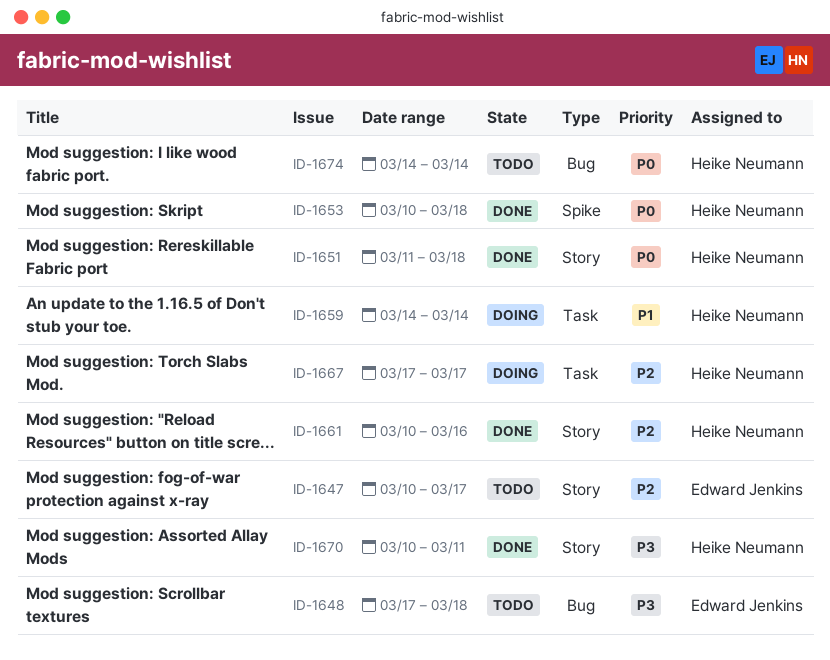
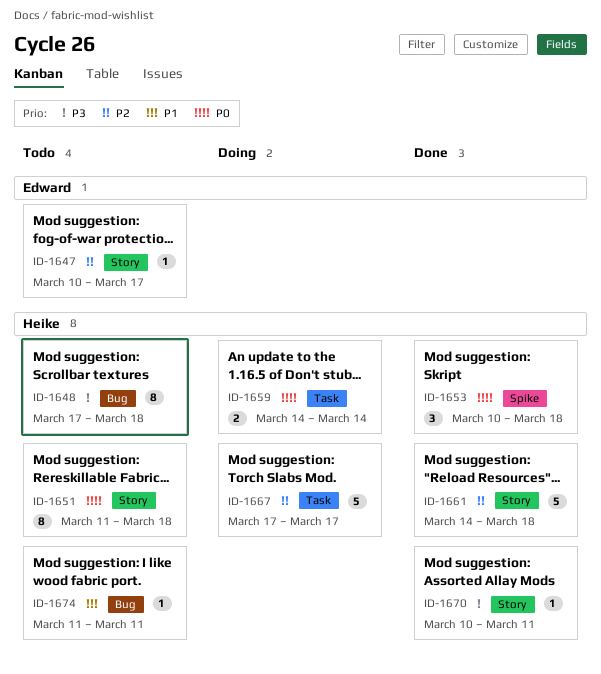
ID-1648, owner: Edward Jenkins -> Heike Neumann
ID-1651, status: Done -> Todo
ID-1659, priority: P1 -> P0
ID-1661, start: Mar 10 -> Mar 14
ID-1661, due: Mar 16 -> Mar 18
ID-1674, priority: P0 -> P1
ID-1674, start: Mar 14 -> Mar 11
ID-1674, due: Mar 14 -> Mar 11

